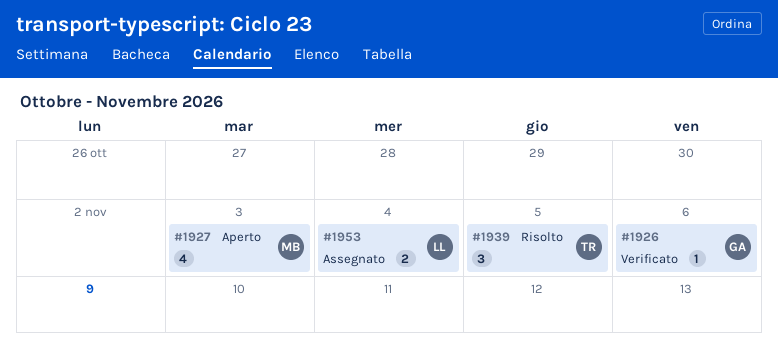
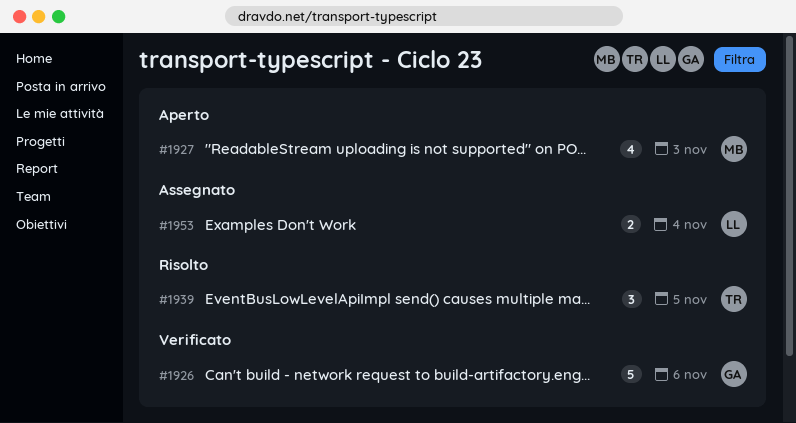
#1926, estimate: 1 -> 5

